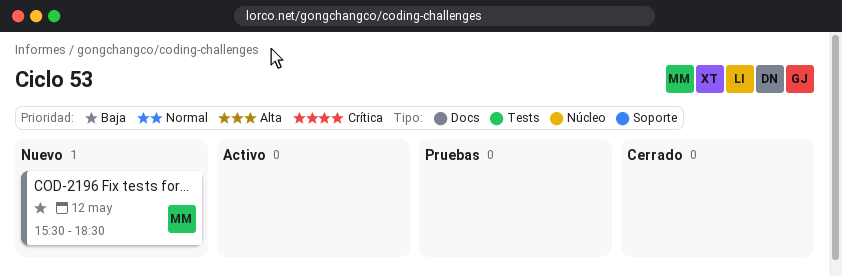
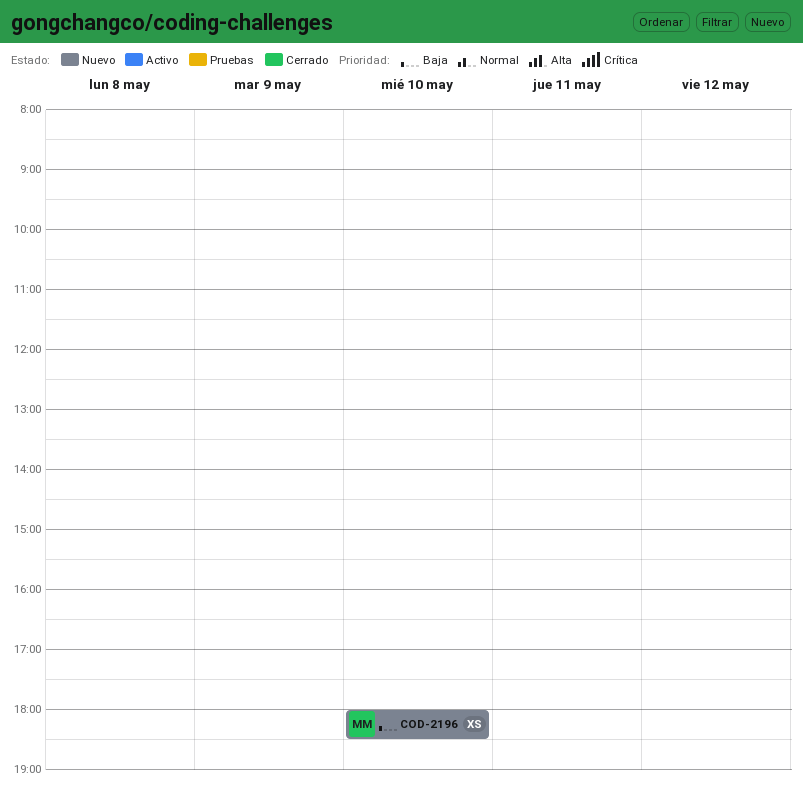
COD-2196, day: May 12 -> May 10
COD-2196, begins: 15:30 -> 18:00

